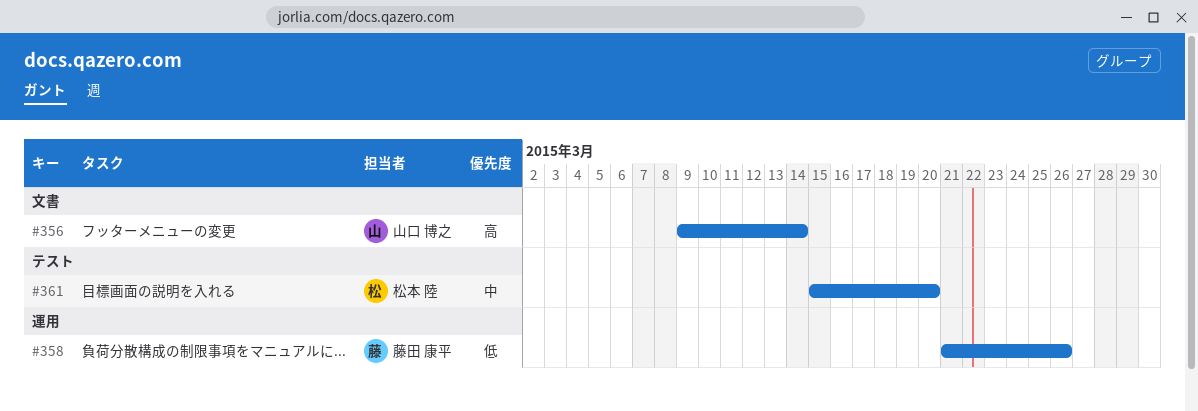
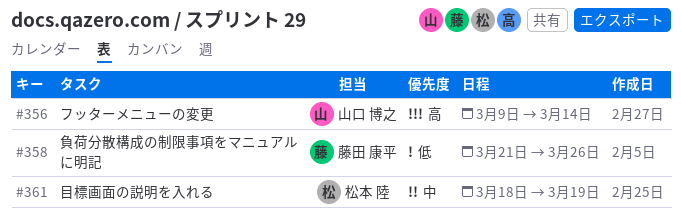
#361, start: Mar 15 -> Mar 18
#361, due: Mar 20 -> Mar 19

